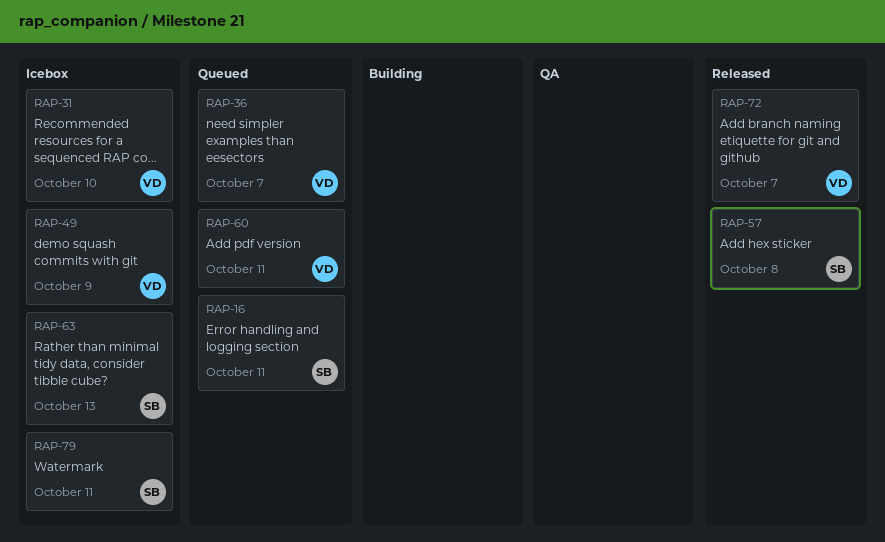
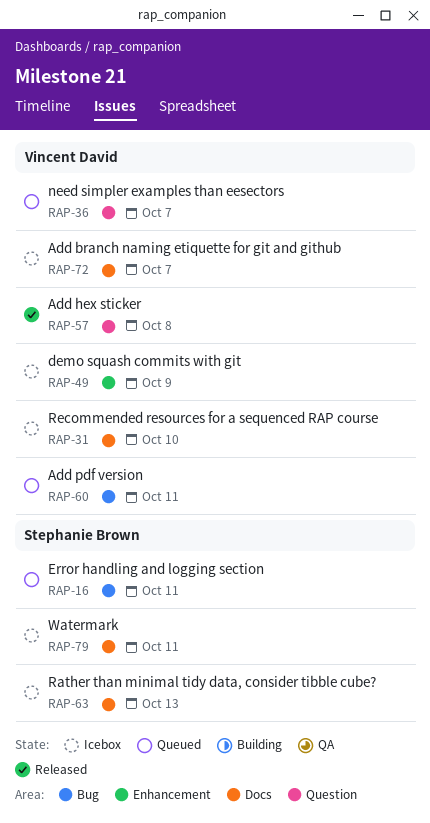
RAP-57, owner: Stephanie Brown -> Vincent David
RAP-72, status: Released -> Icebox

